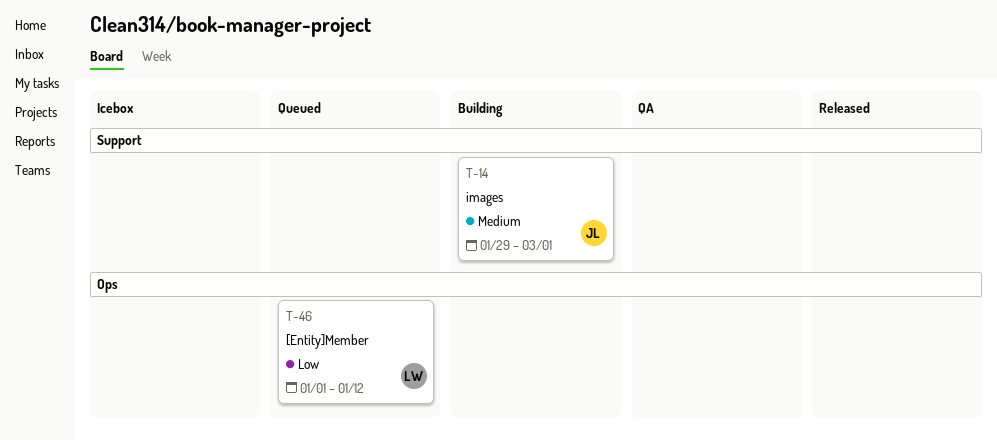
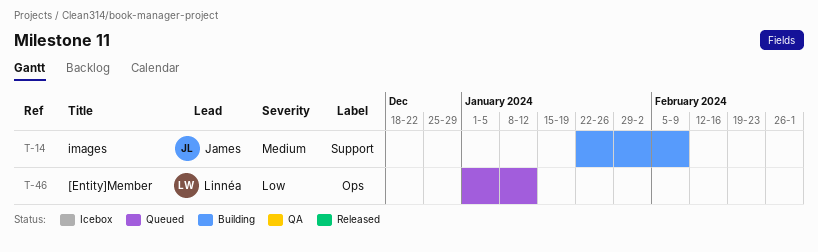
T-14, start: Jan 29 -> Jan 22
T-14, due: Mar 1 -> Feb 9

